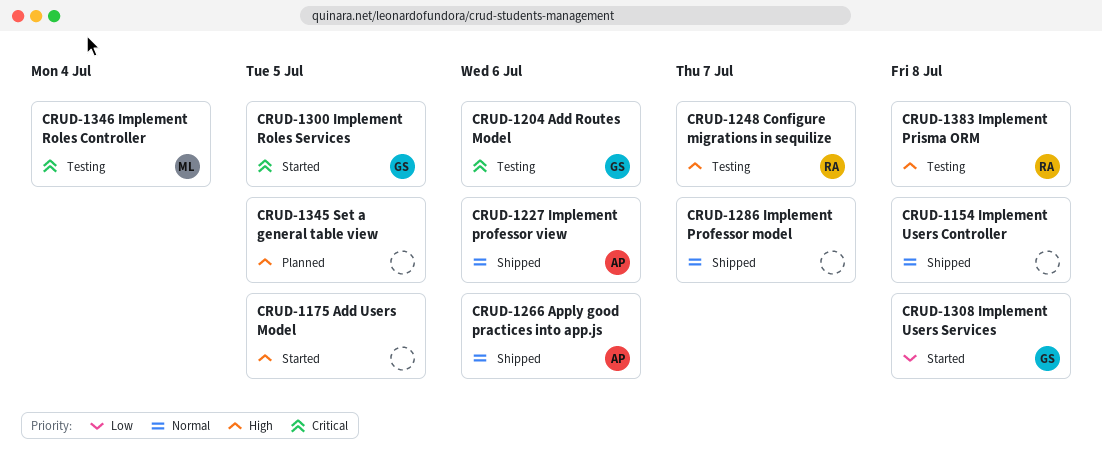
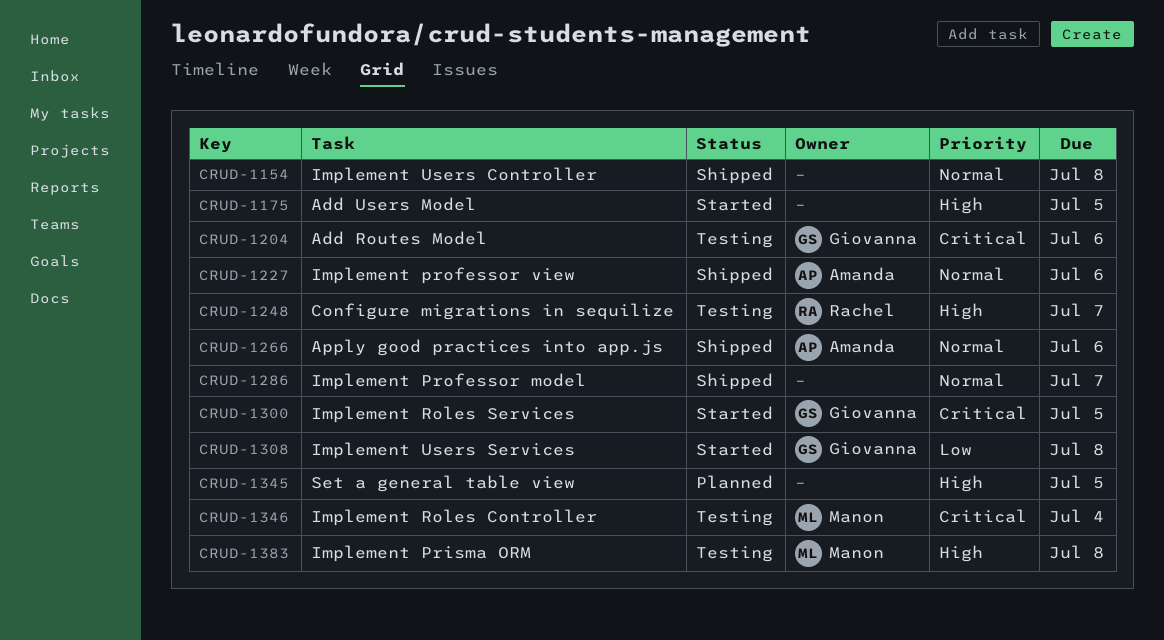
CRUD-1383, owner: Rachel -> Manon

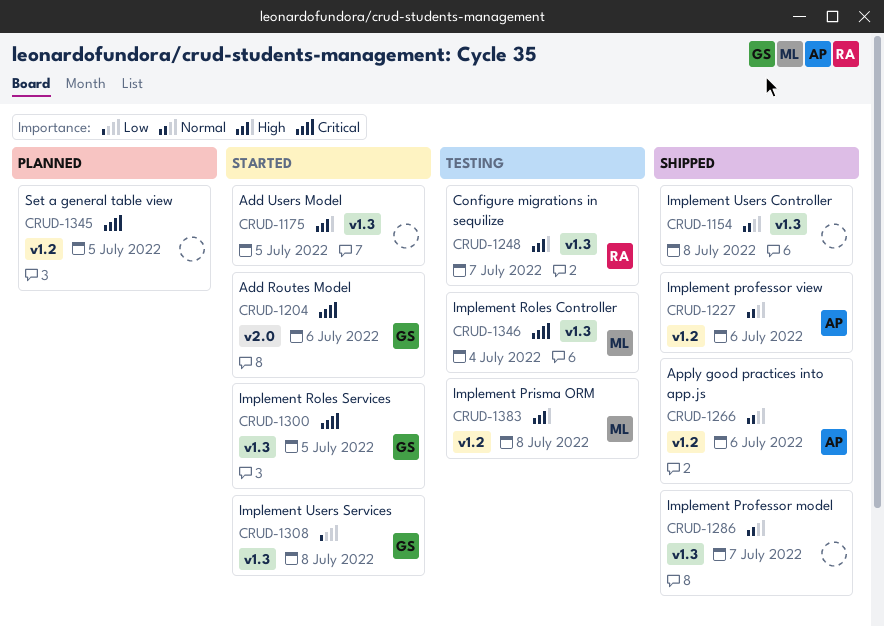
CRUD-1204, status: Testing -> Started
CRUD-1345, priority: High -> Critical

